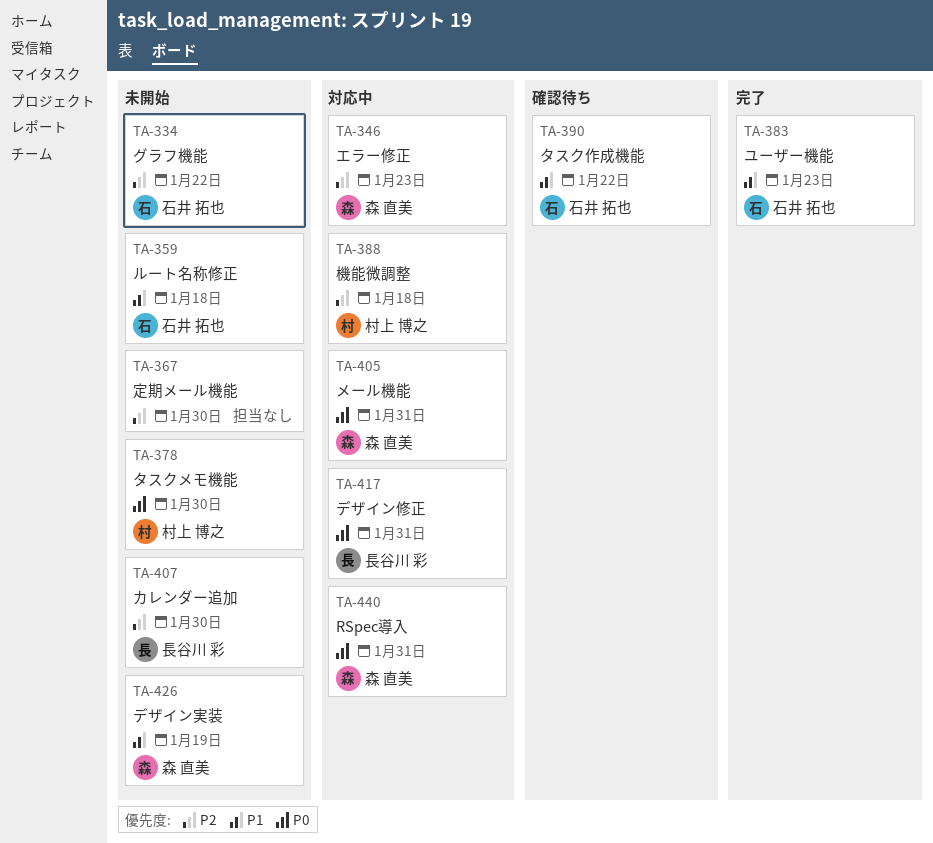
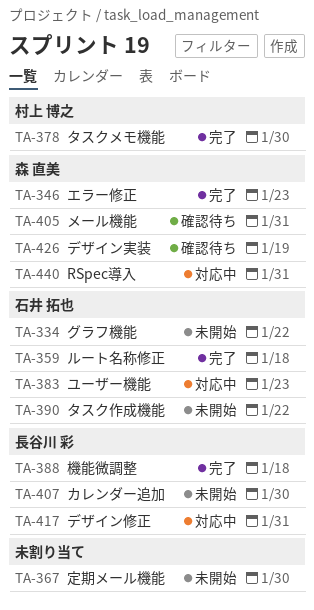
TA-346, status: 対応中 -> 完了
TA-359, status: 未開始 -> 完了
TA-378, status: 未開始 -> 完了
TA-383, status: 完了 -> 対応中
TA-388, status: 対応中 -> 完了
TA-388, owner: 村上 博之 -> 長谷川 彩
TA-390, status: 確認待ち -> 未開始
TA-405, status: 対応中 -> 確認待ち
TA-426, status: 未開始 -> 確認待ち

